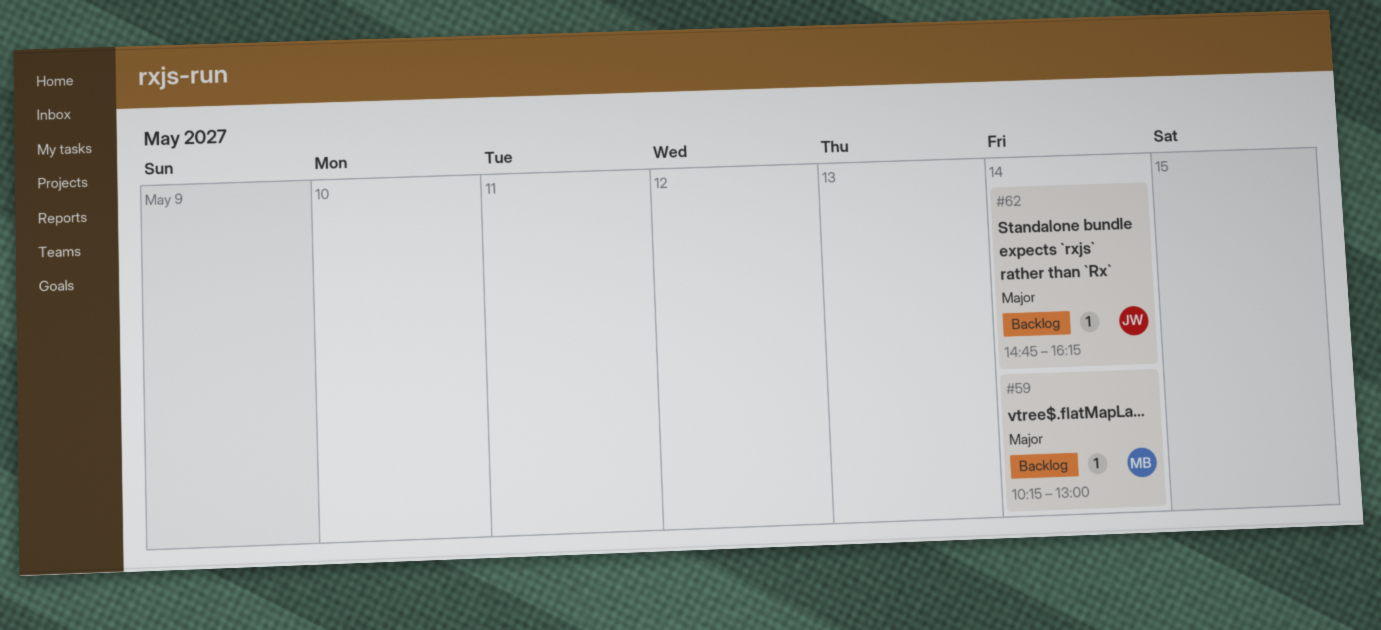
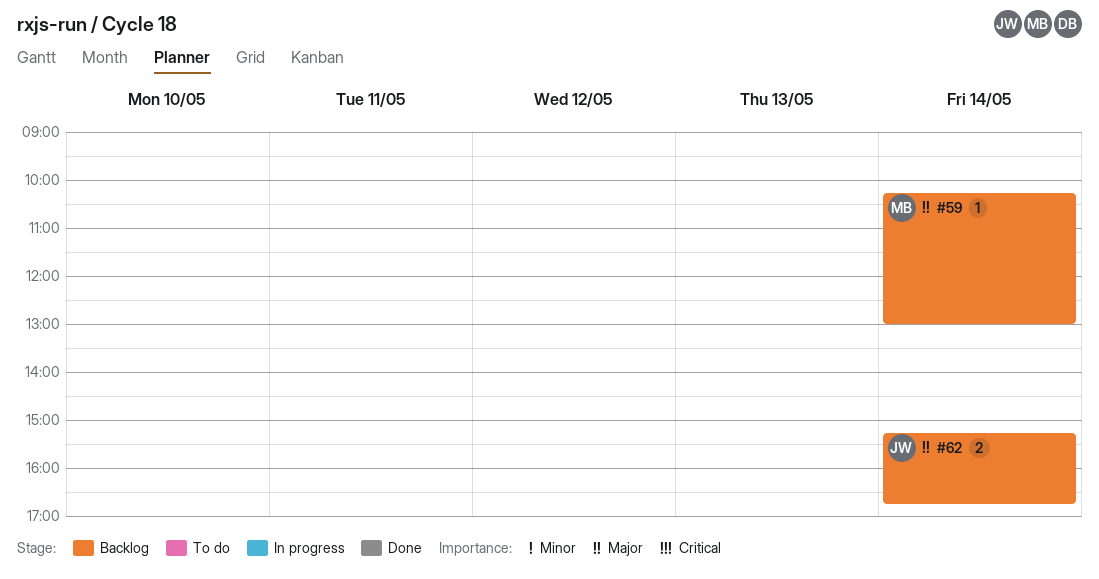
#62, estimate: 1 -> 2
#62, begins: 14:45 -> 15:15
#62, ends: 16:15 -> 16:45

